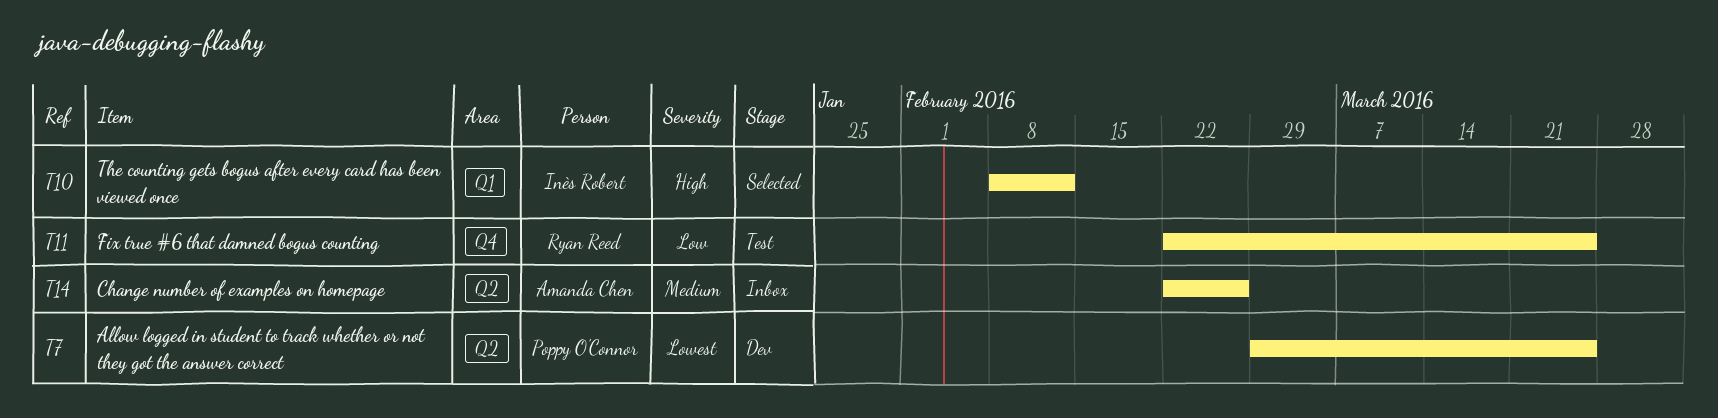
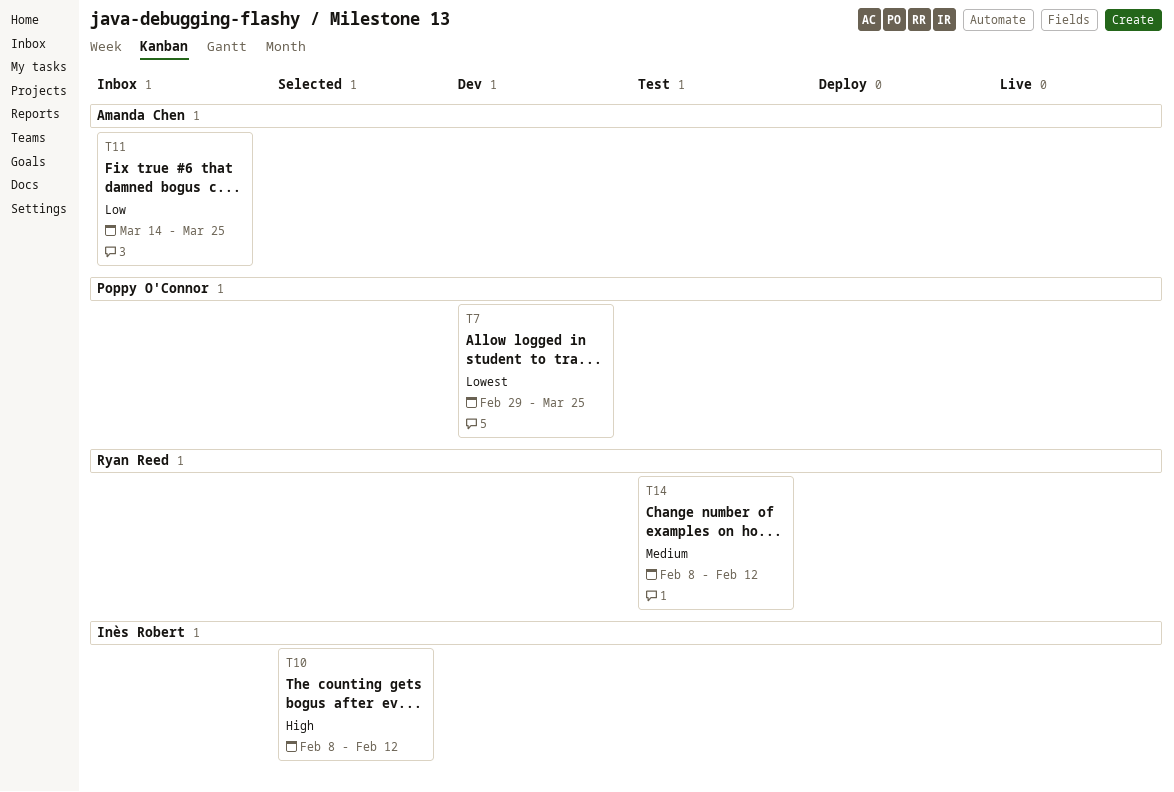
T11, status: Test -> Inbox
T11, owner: Ryan Reed -> Amanda Chen
T11, start: Feb 22 -> Mar 14
T14, status: Inbox -> Test
T14, owner: Amanda Chen -> Ryan Reed
T14, start: Feb 22 -> Feb 8
T14, due: Feb 26 -> Feb 12

